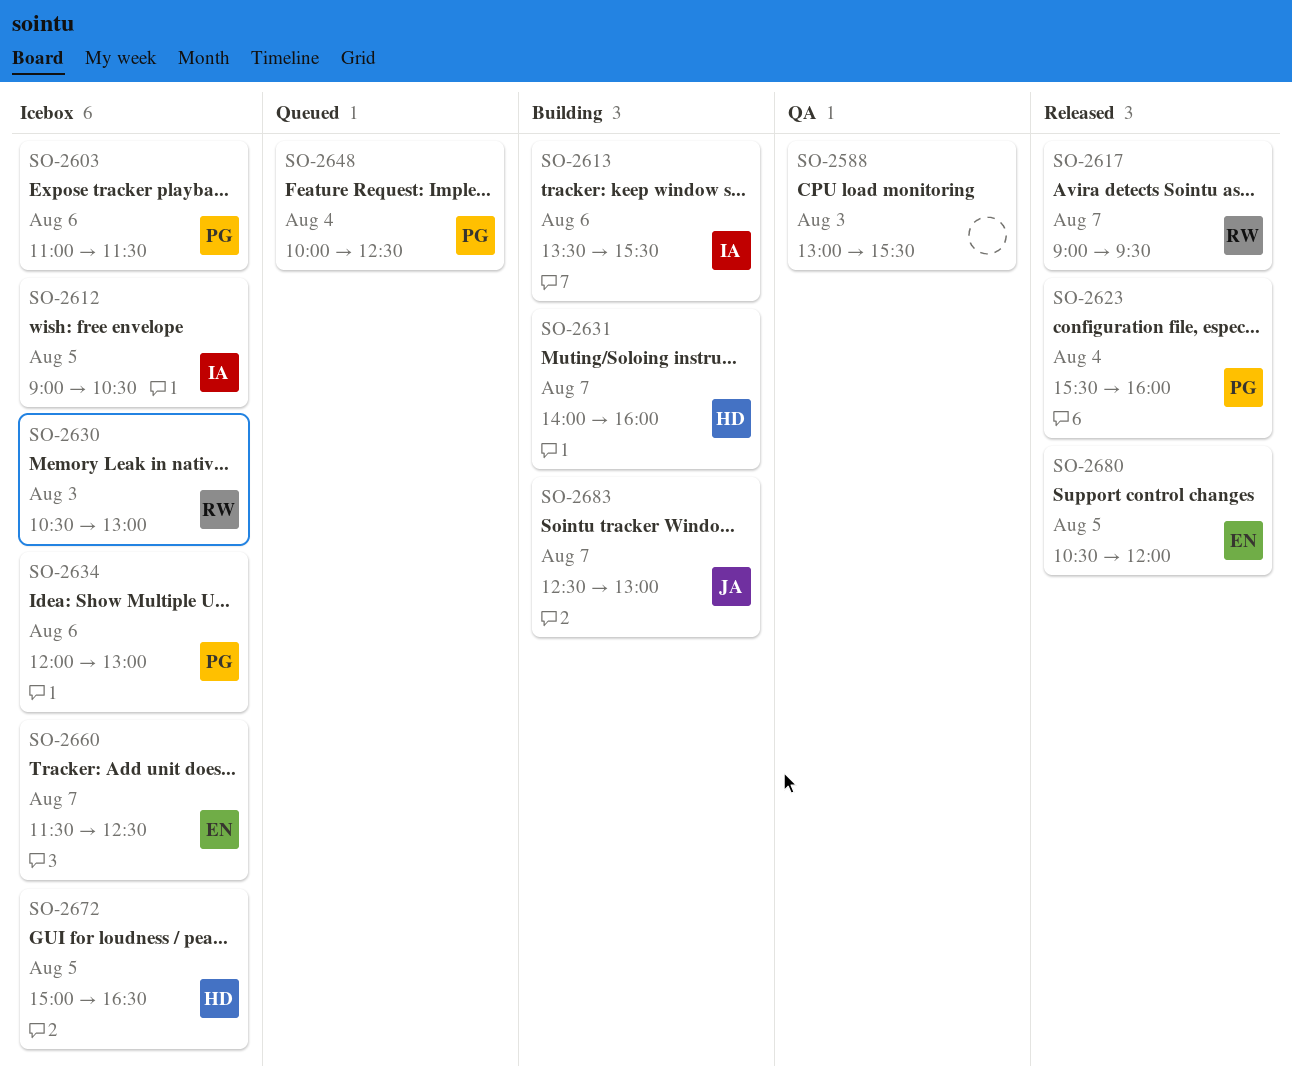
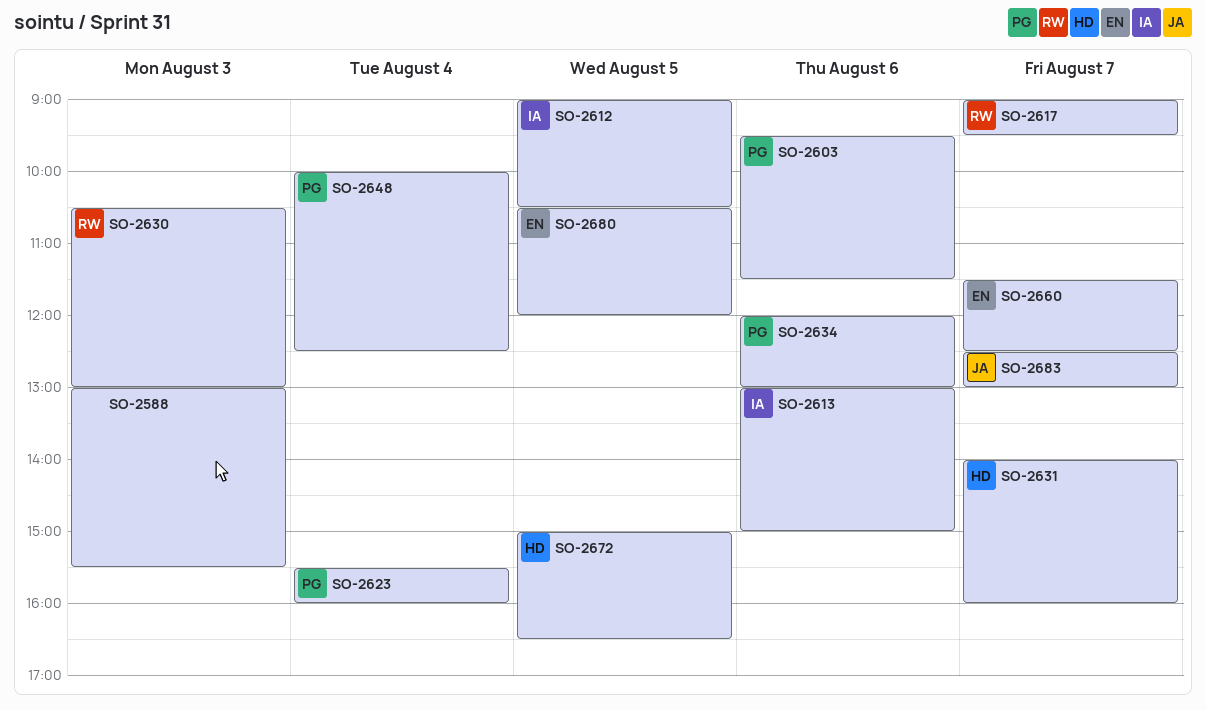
SO-2603, begins: 11:00 -> 09:30
SO-2613, begins: 13:30 -> 13:00
SO-2613, ends: 15:30 -> 15:00

